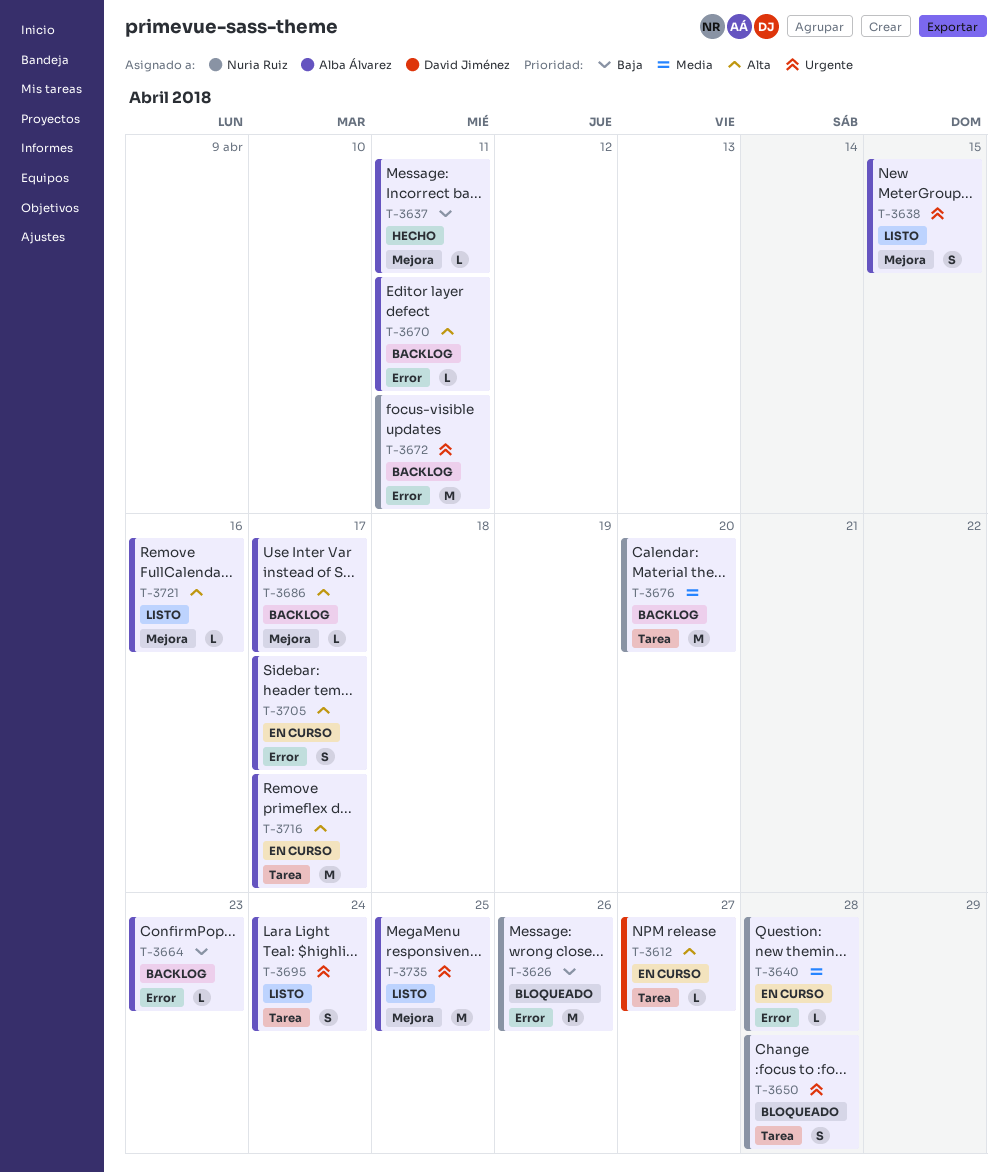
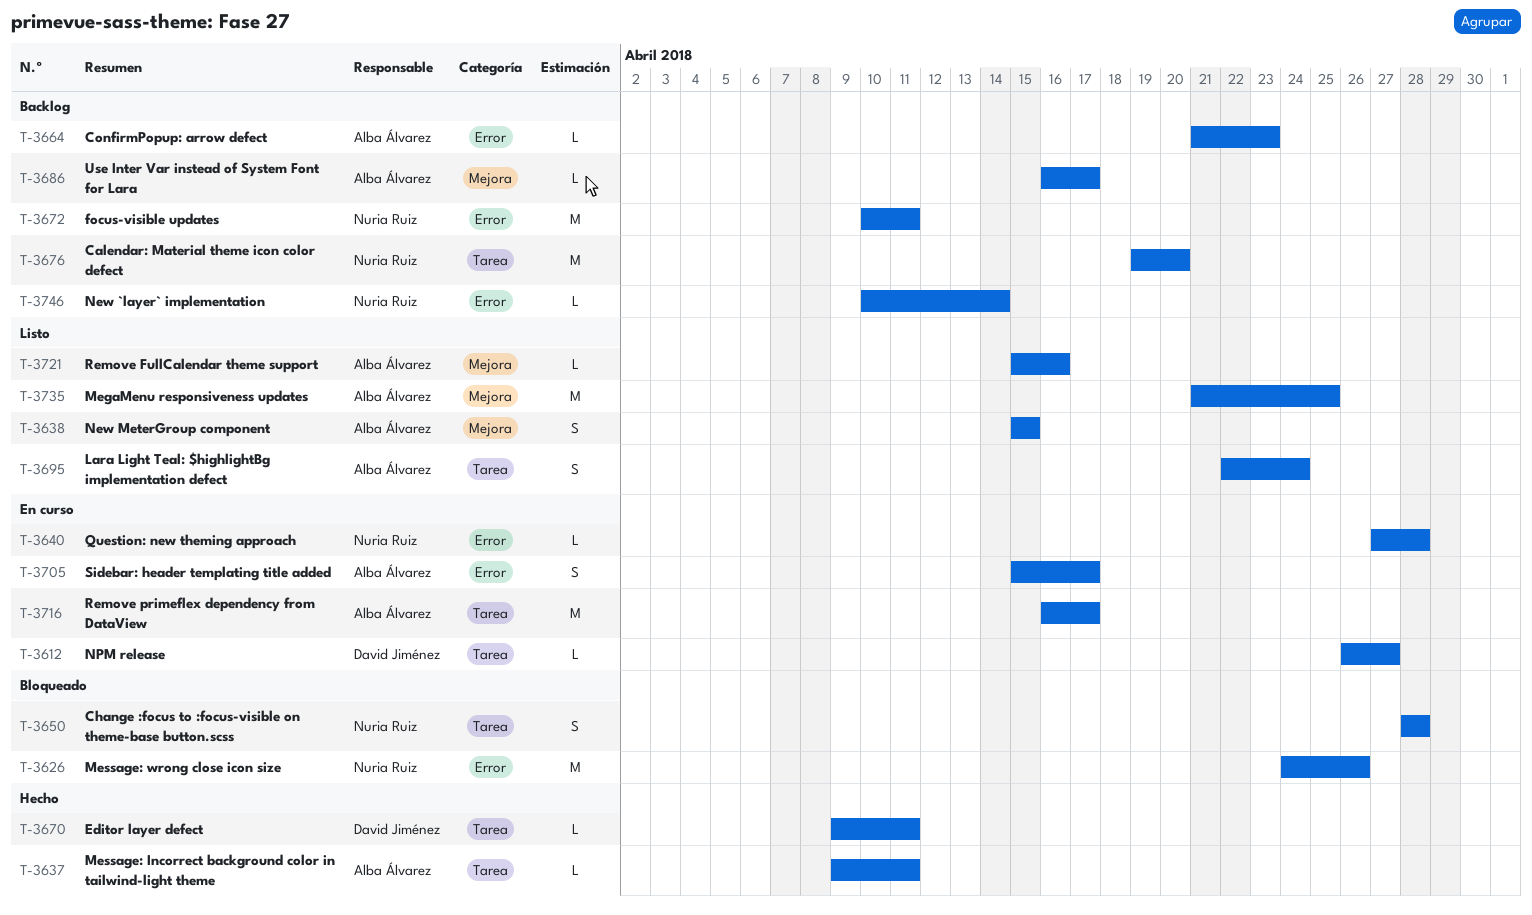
T-3637, label: Mejora -> Tarea
T-3670, status: Backlog -> Hecho
T-3670, owner: Alba Álvarez -> David Jiménez
T-3670, label: Error -> Tarea
T-3746: none -> present

